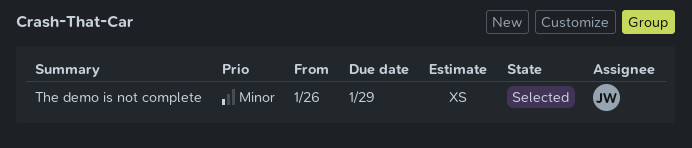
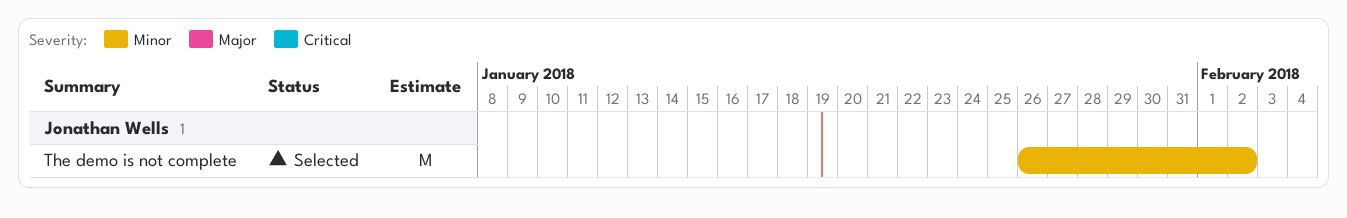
The demo is not complete, estimate: XS -> M
The demo is not complete, due: Jan 29 -> Feb 2

